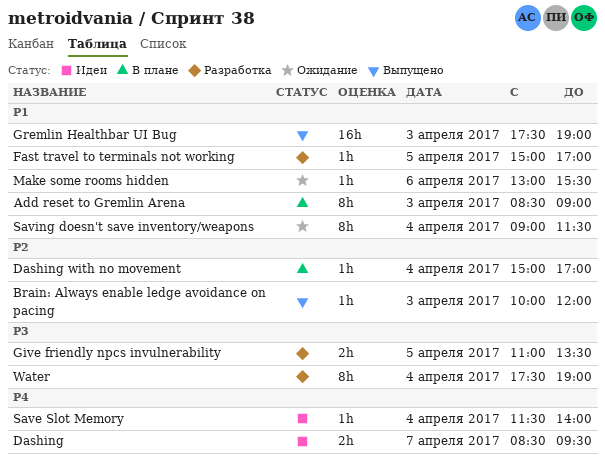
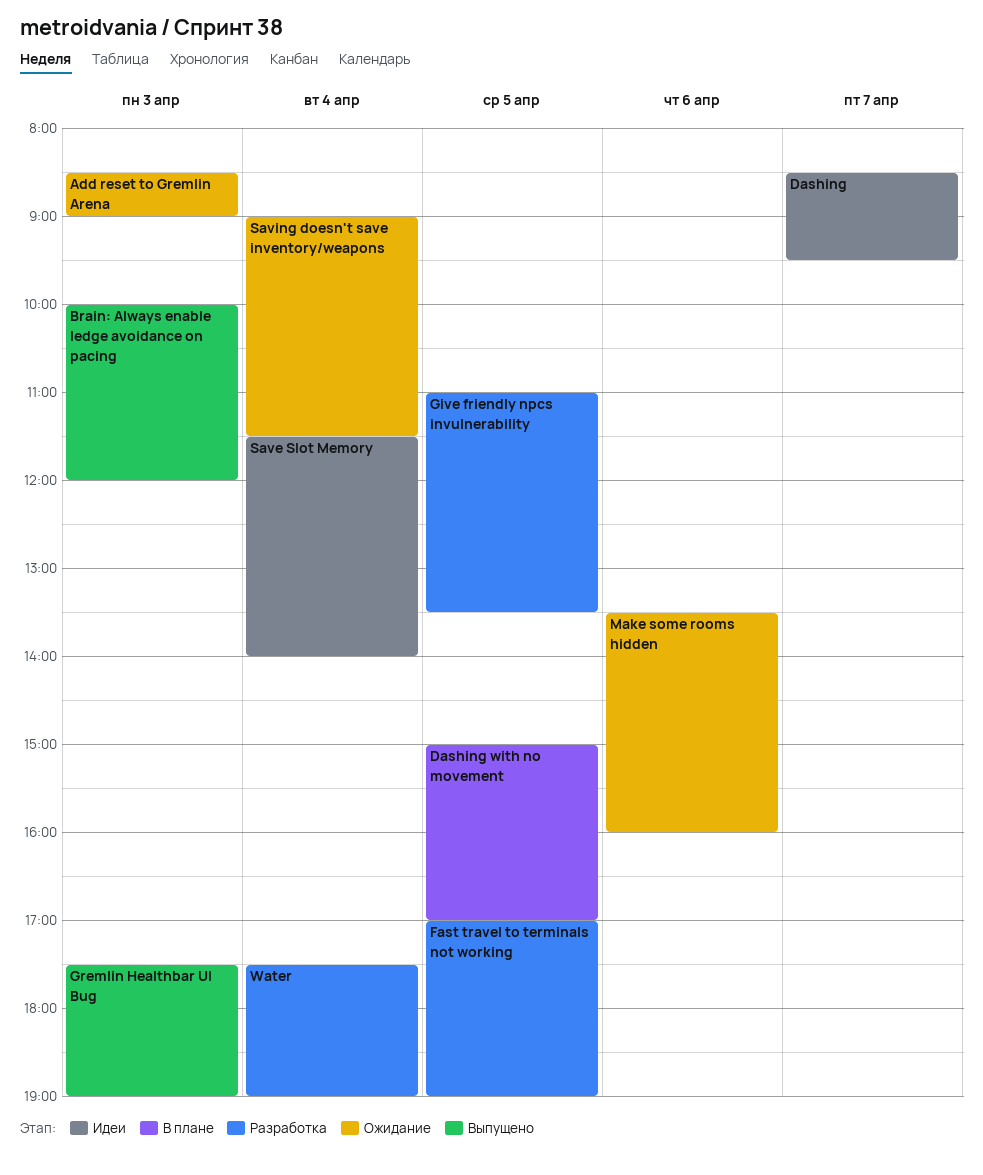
Add reset to Gremlin Arena, status: В плане -> Ожидание
Dashing with no movement, day: Apr 4 -> Apr 5
Fast travel to terminals not working, begins: 15:00 -> 17:00
Fast travel to terminals not working, ends: 17:00 -> 19:00
Make some rooms hidden, begins: 13:00 -> 13:30
Make some rooms hidden, ends: 15:30 -> 16:00

